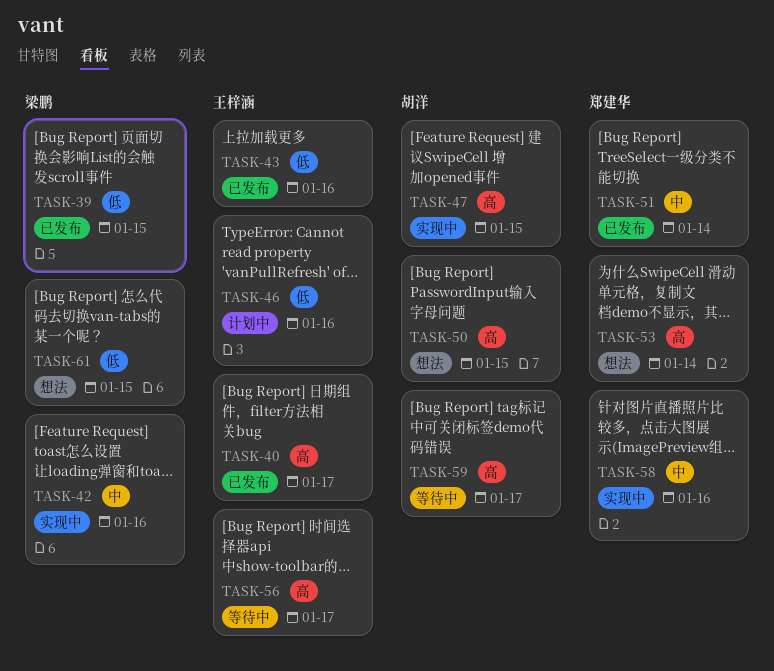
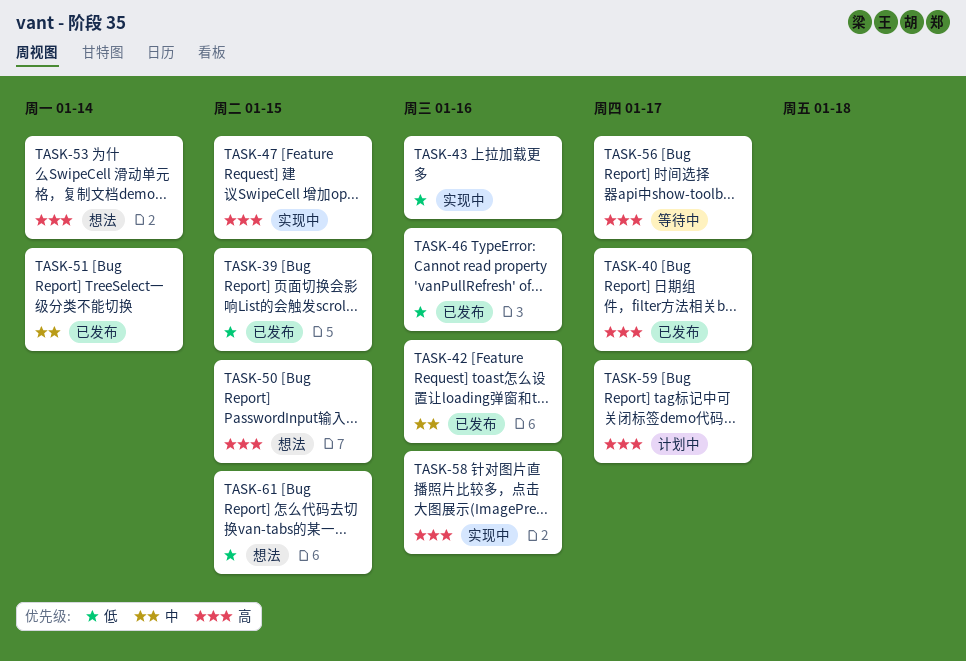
TASK-42, status: 实现中 -> 已发布
TASK-43, status: 已发布 -> 实现中
TASK-46, status: 计划中 -> 已发布
TASK-58, priority: 中 -> 高
TASK-59, status: 等待中 -> 计划中

